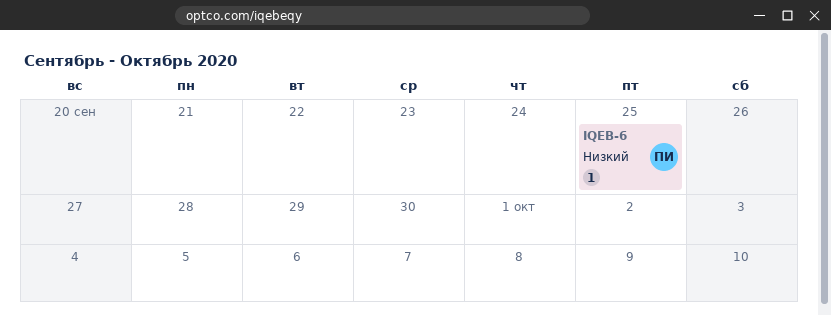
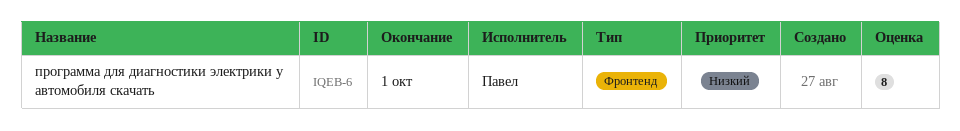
IQEB-6, estimate: 1 -> 8
IQEB-6, due: Sep 25 -> Oct 1

